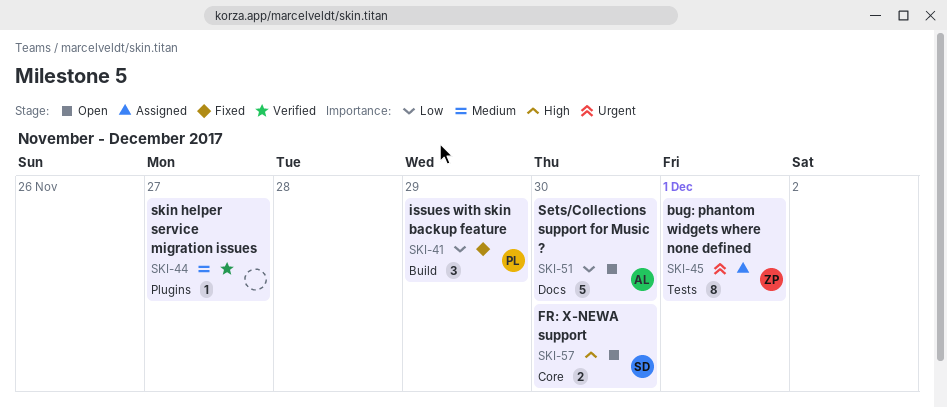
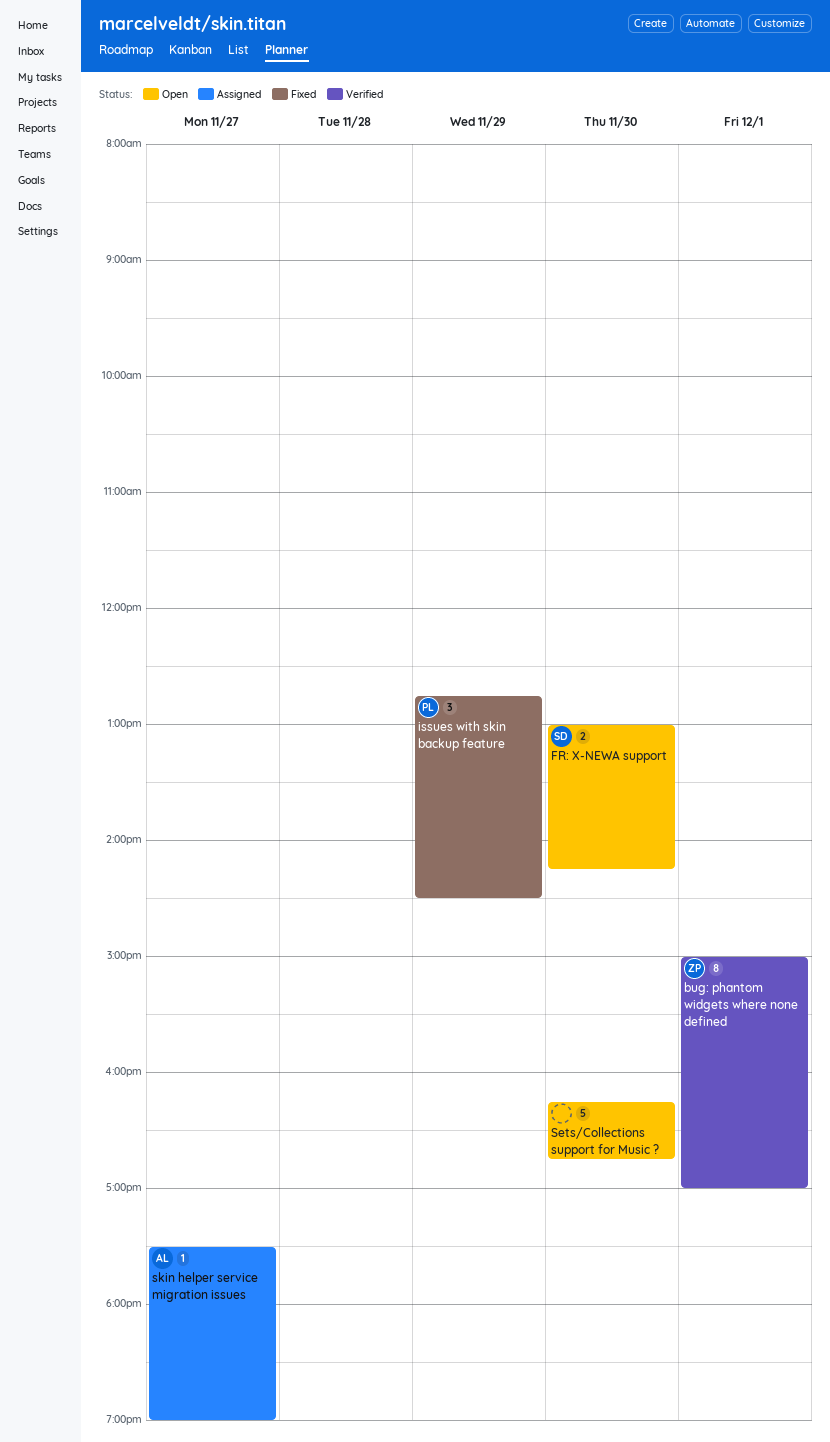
bug: phantom widgets where none defined, status: Assigned -> Verified
Sets/Collections support for Music ?, owner: AL -> none
skin helper service migration issues, status: Verified -> Assigned
skin helper service migration issues, owner: none -> AL

